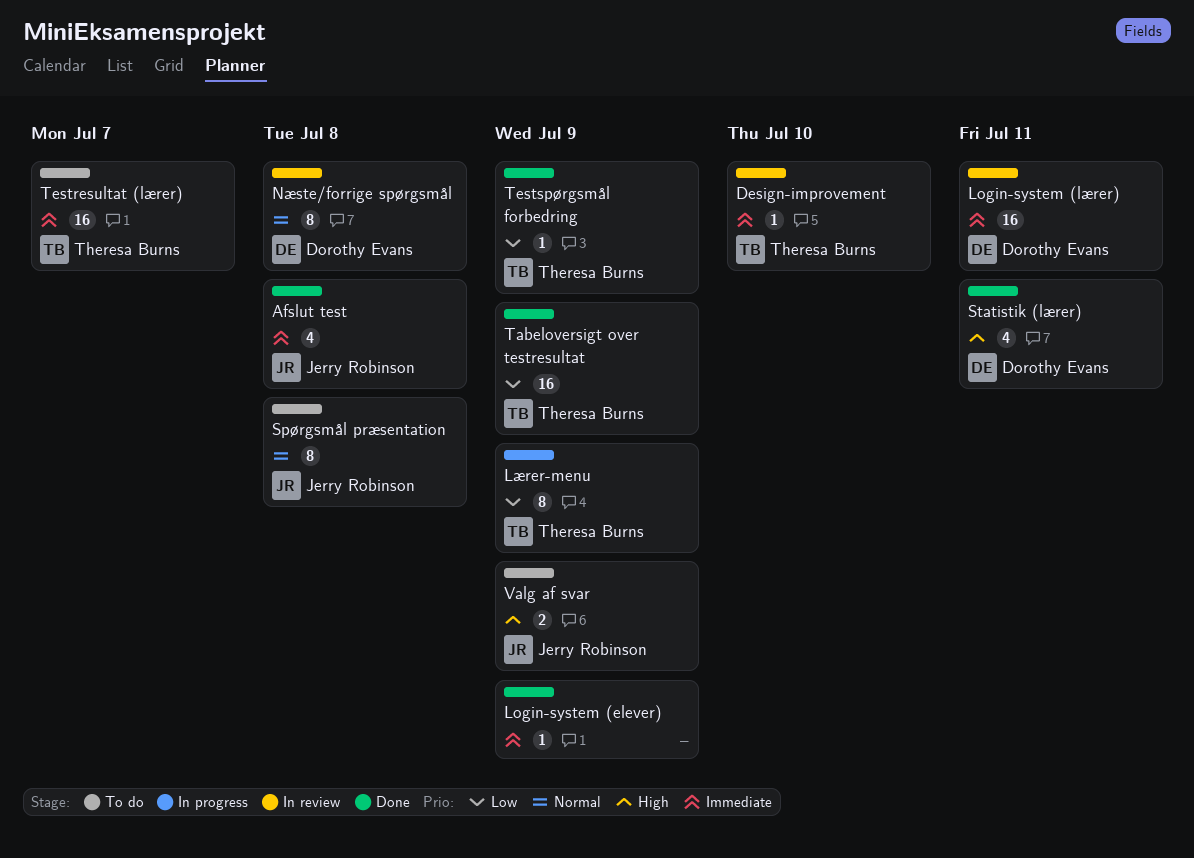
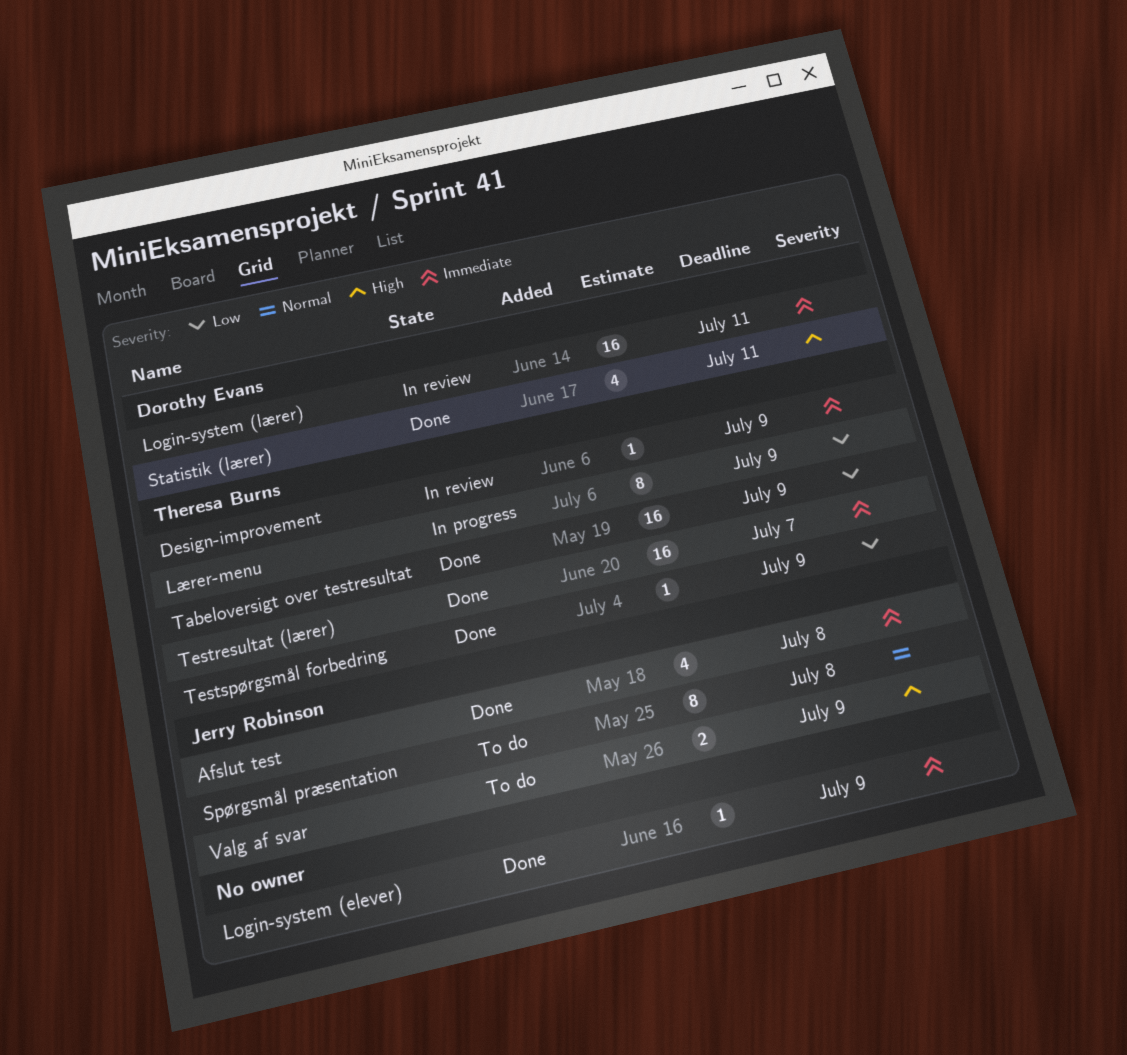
Design-improvement, due: Jul 10 -> Jul 9
Næste/forrige spørgsmål: present -> none
Testresultat (lærer), status: To do -> Done

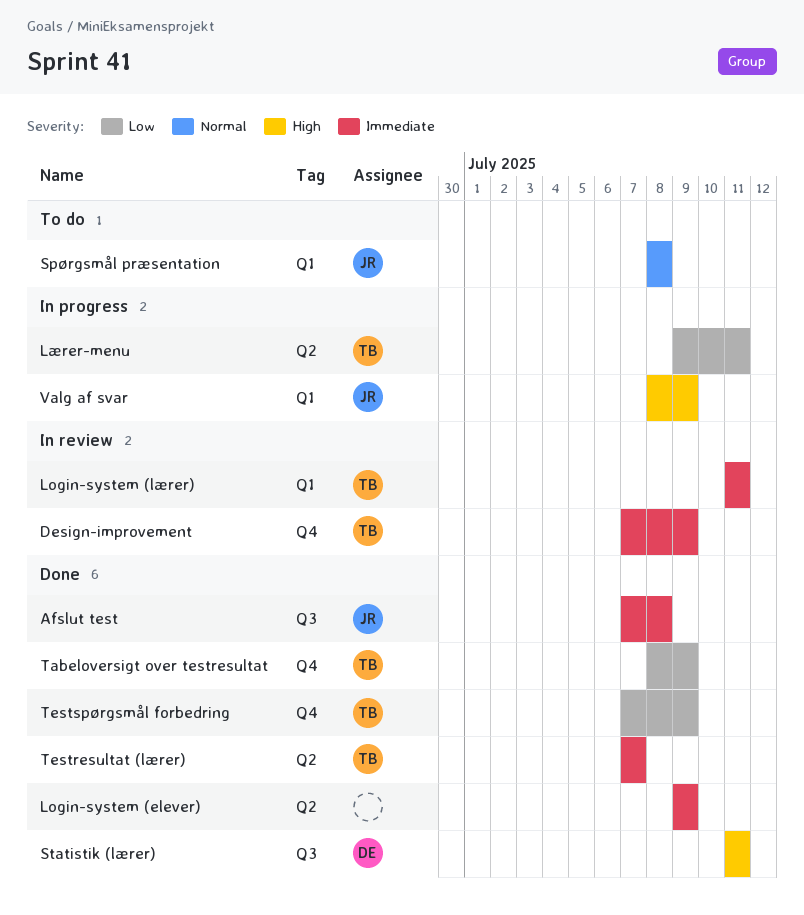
Login-system (lærer), owner: Dorothy Evans -> Theresa Burns
Lærer-menu, due: Jul 9 -> Jul 11
Valg af svar, status: To do -> In progress

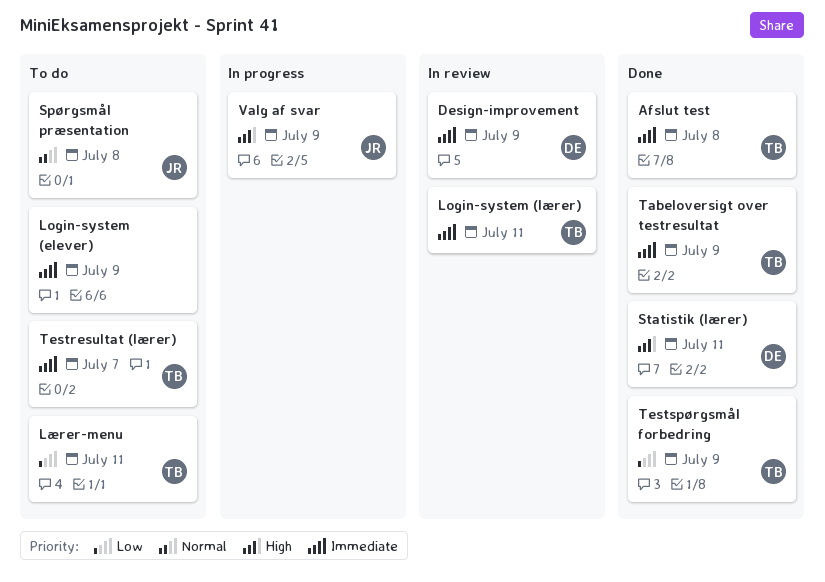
Afslut test, owner: JR -> TB
Design-improvement, owner: TB -> DE
Login-system (elever), status: Done -> To do
Lærer-menu, status: In progress -> To do
Tabeloversigt over testresultat, priority: Low -> Immediate
Testresultat (lærer), status: Done -> To do

